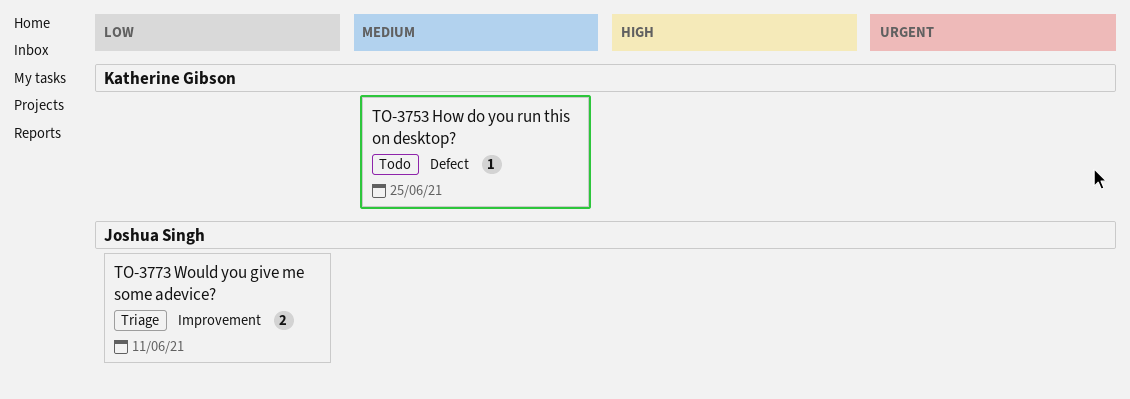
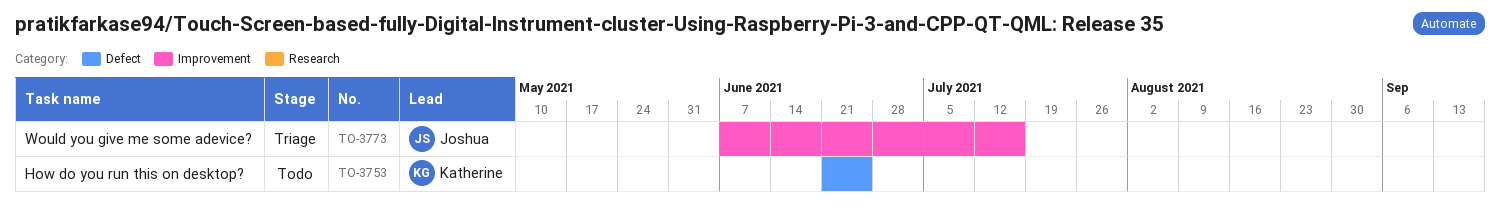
TO-3773, due: Jun 11 -> Jul 16

